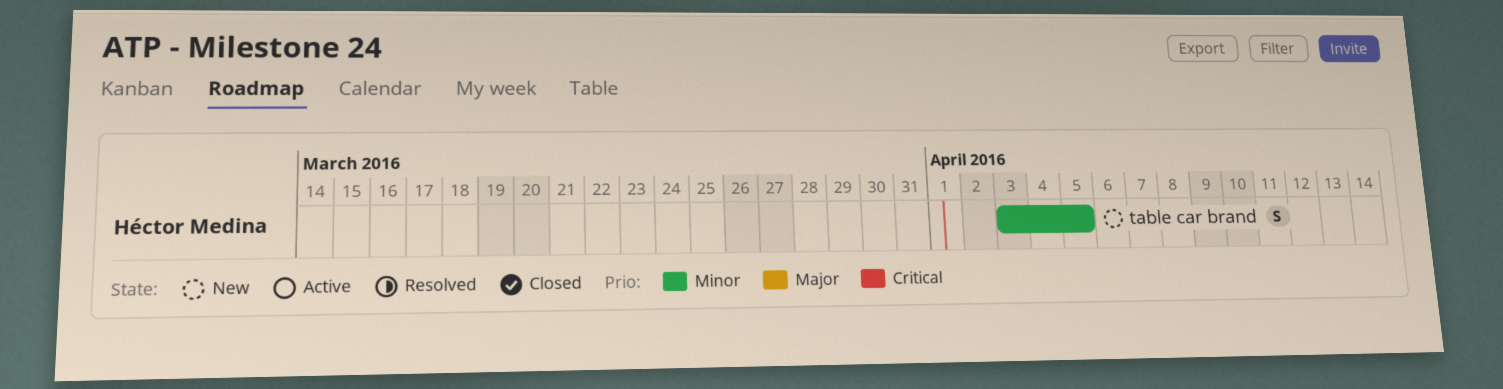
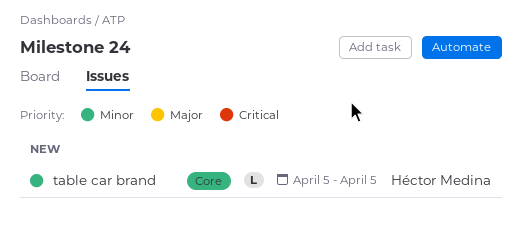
table car brand, estimate: S -> L
table car brand, start: Apr 3 -> Apr 5

